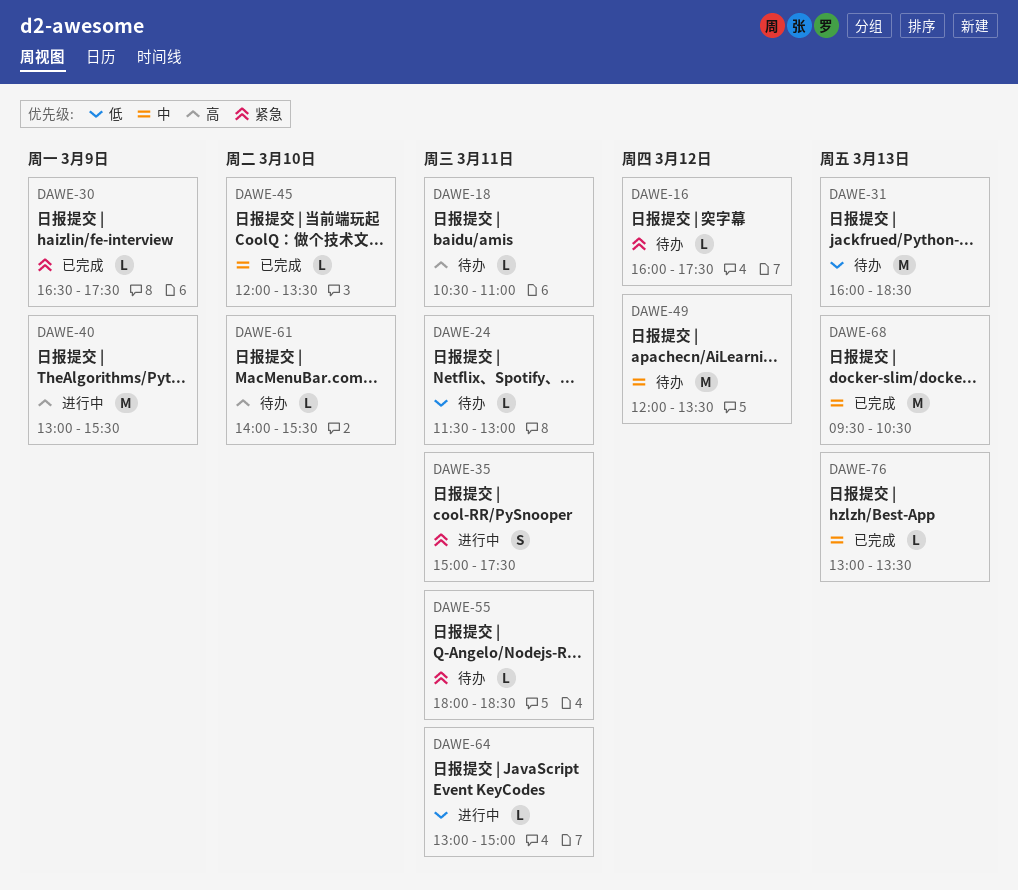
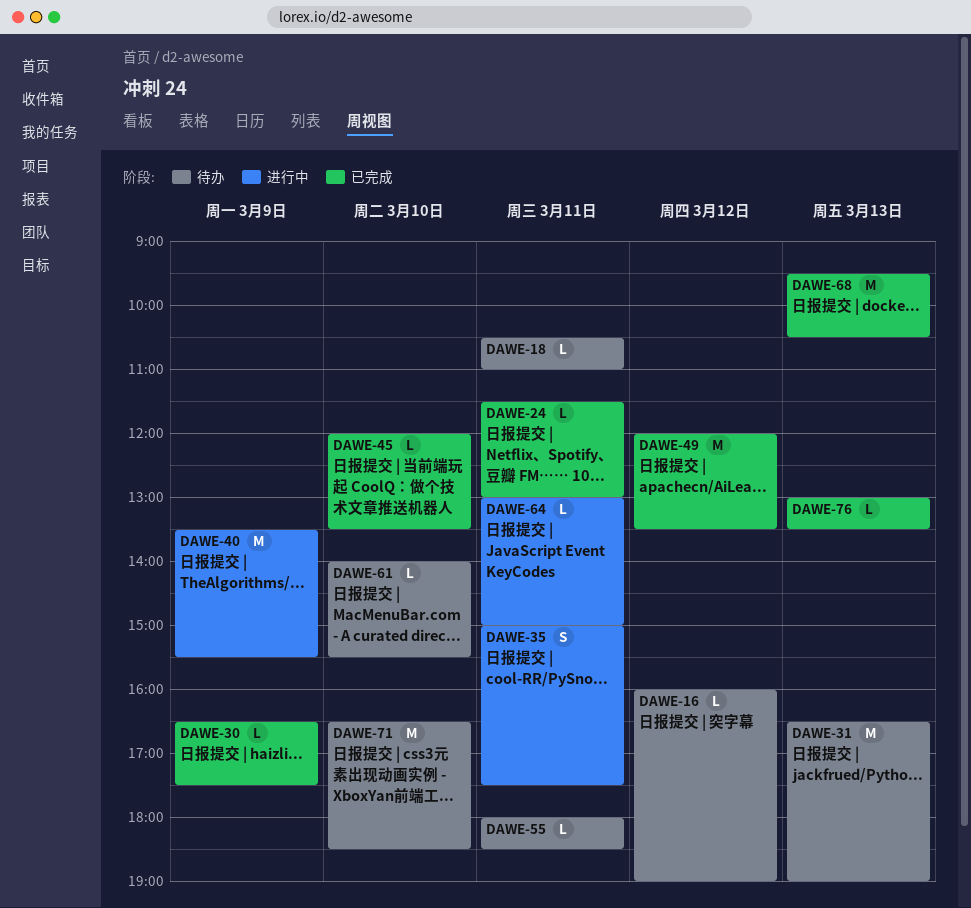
DAWE-16, ends: 17:30 -> 19:00
DAWE-24, status: 待办 -> 已完成
DAWE-31, begins: 16:00 -> 16:30
DAWE-31, ends: 18:30 -> 19:00
DAWE-40, begins: 13:00 -> 13:30
DAWE-49, status: 待办 -> 已完成
DAWE-71: none -> present

